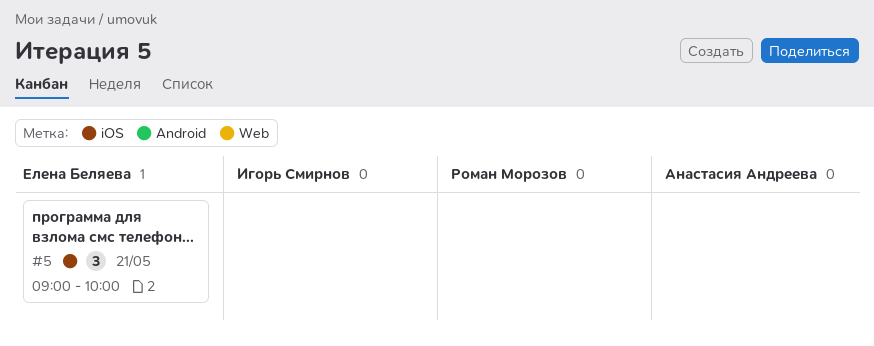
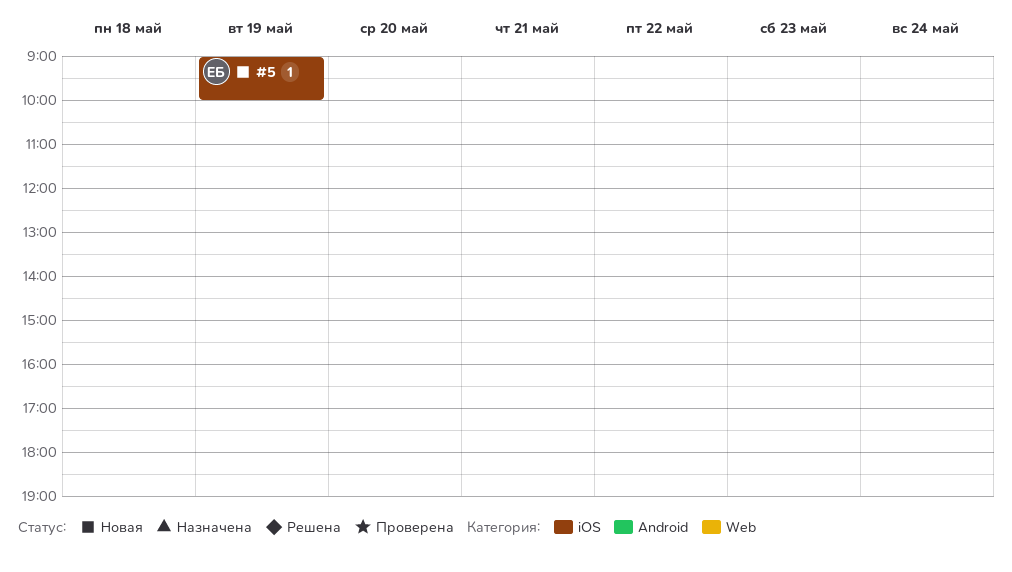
#5, estimate: 3 -> 1
#5, day: May 21 -> May 19

